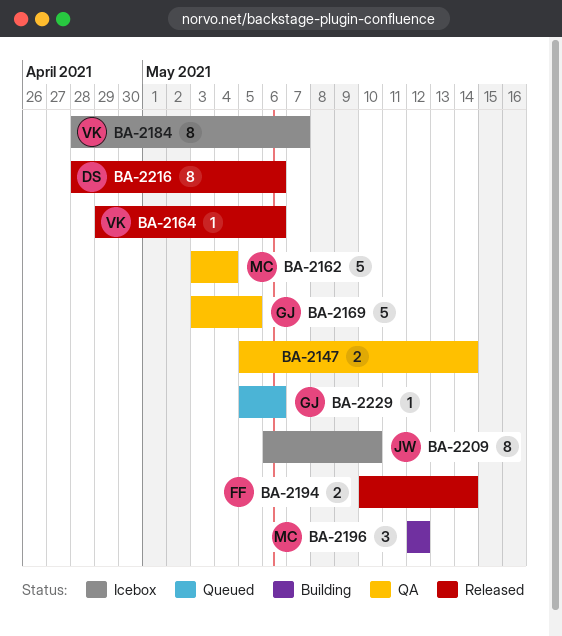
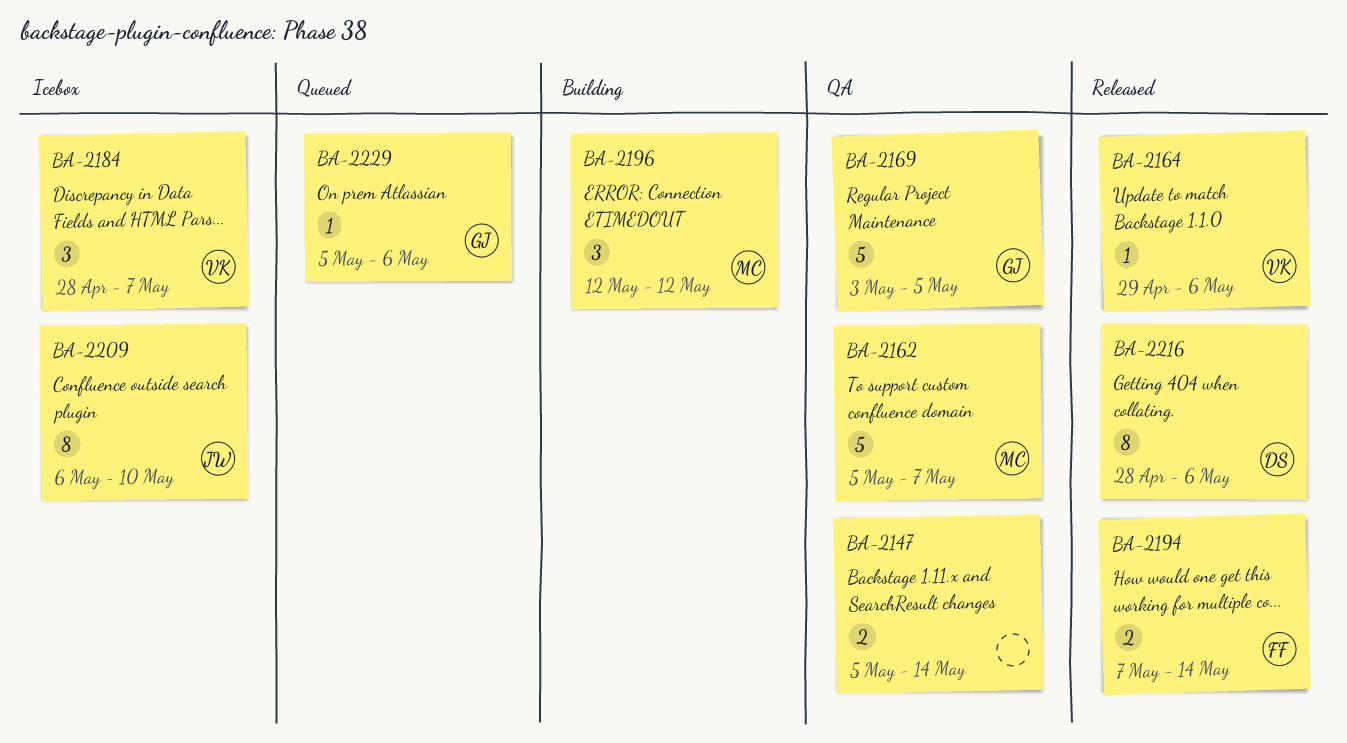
BA-2162, start: May 3 -> May 5
BA-2162, due: May 4 -> May 7
BA-2184, estimate: 8 -> 3
BA-2194, start: May 10 -> May 7

